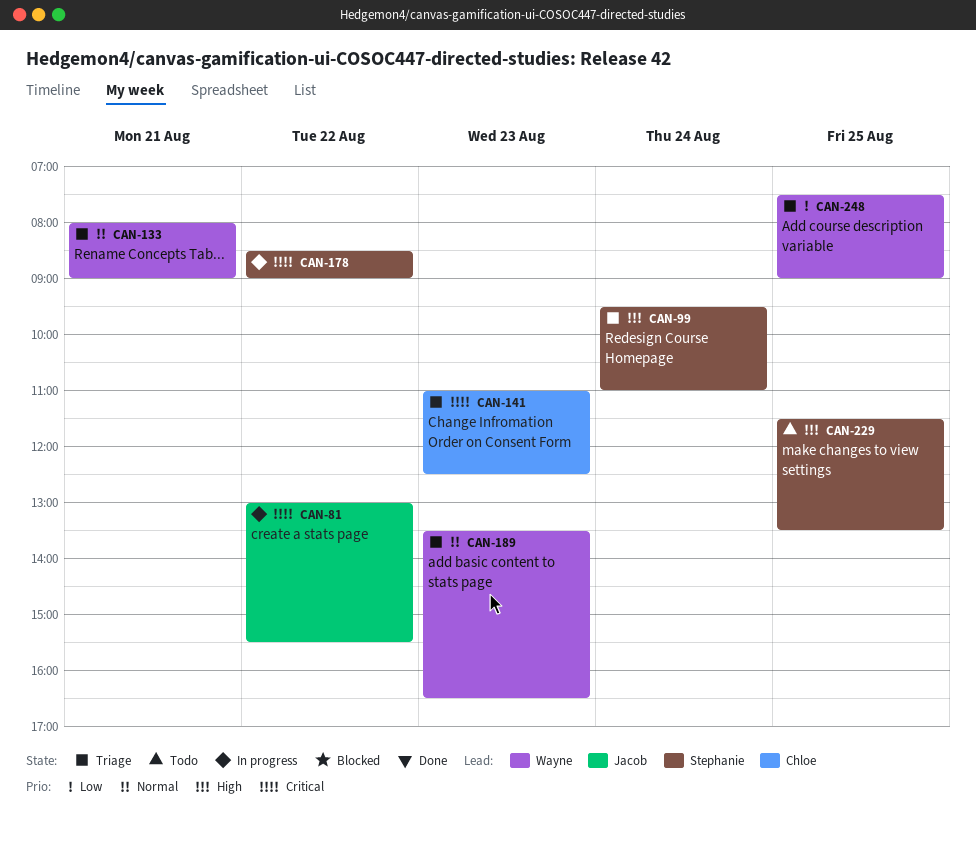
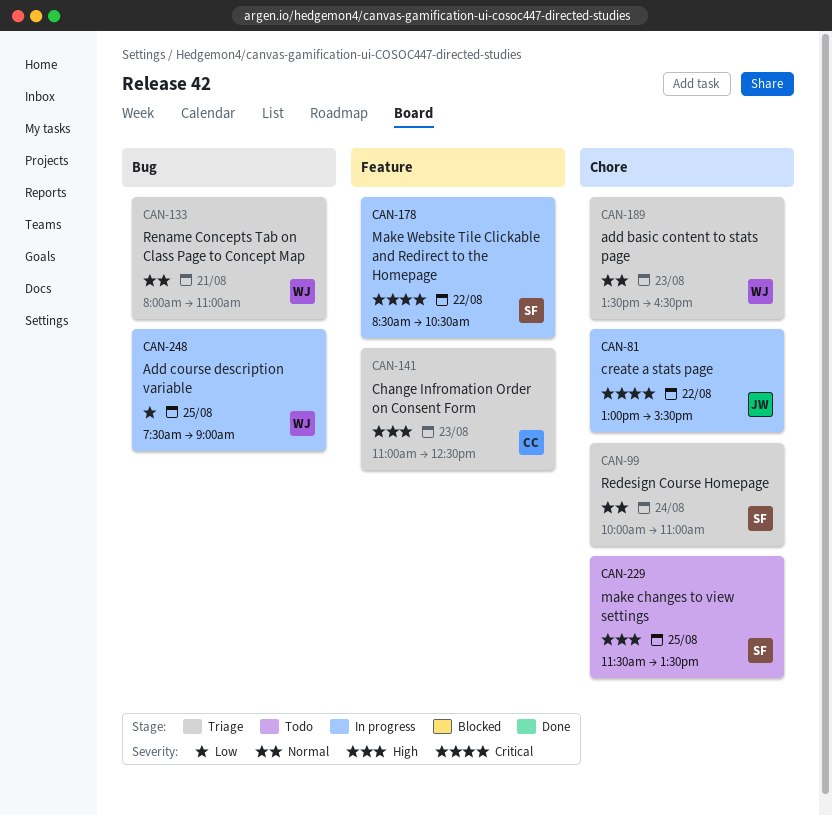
CAN-99, priority: High -> Normal
CAN-99, begins: 09:30 -> 10:00
CAN-133, ends: 09:00 -> 11:00
CAN-141, priority: Critical -> High
CAN-178, ends: 09:00 -> 10:30
CAN-248, status: Triage -> In progress

